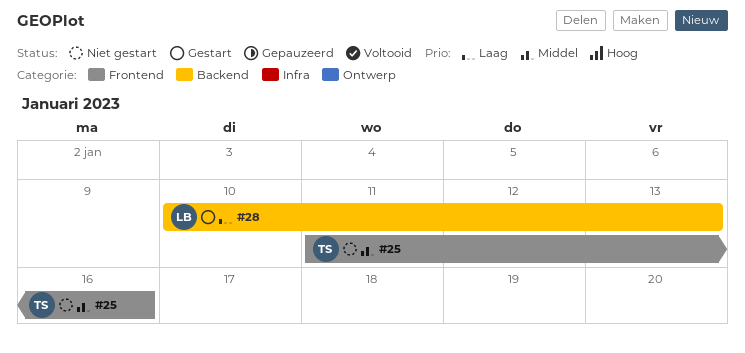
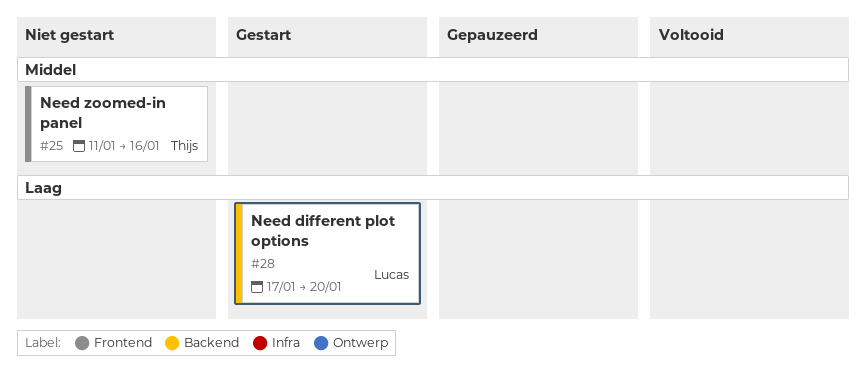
#28, start: Jan 10 -> Jan 17
#28, due: Jan 13 -> Jan 20

